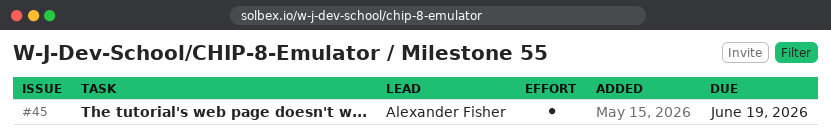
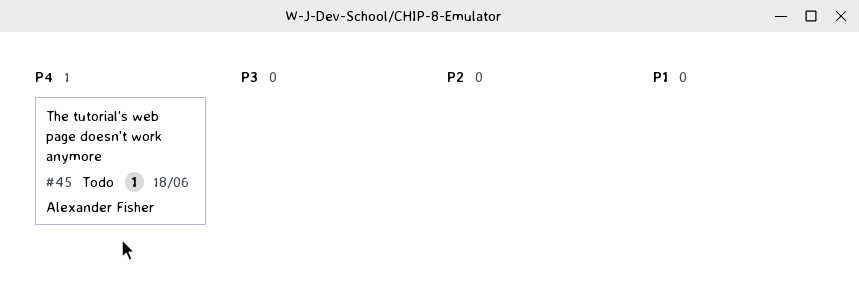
#45, due: Jun 19 -> Jun 18

